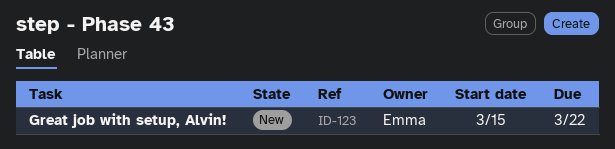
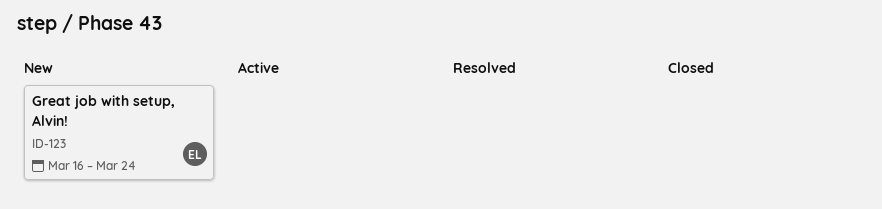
ID-123, start: Mar 15 -> Mar 16
ID-123, due: Mar 22 -> Mar 24

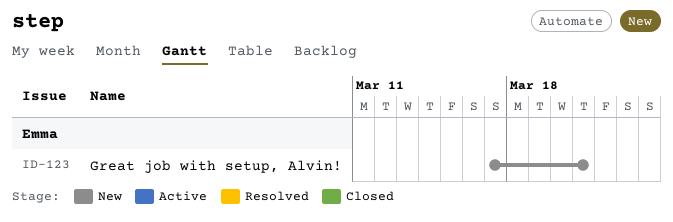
ID-123, start: Mar 16 -> Mar 17
ID-123, due: Mar 24 -> Mar 21

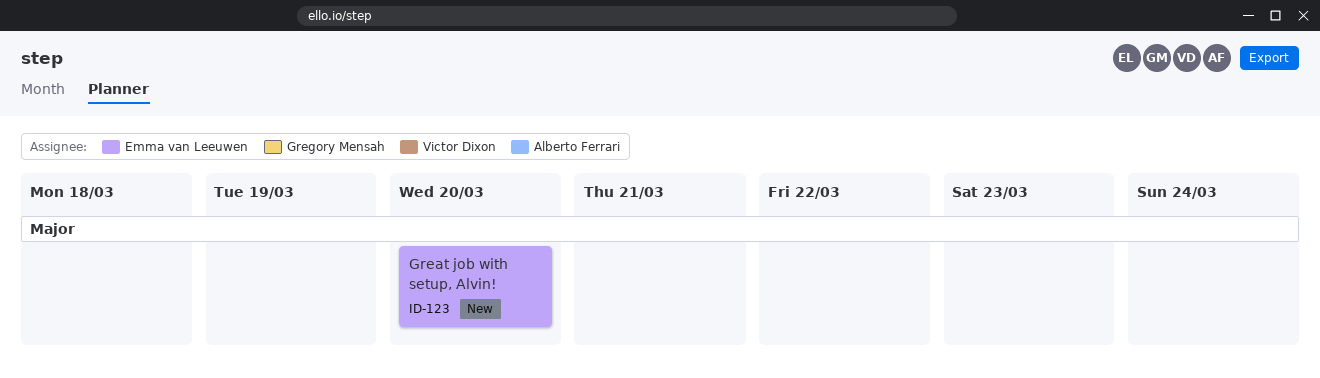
ID-123, due: Mar 21 -> Mar 20

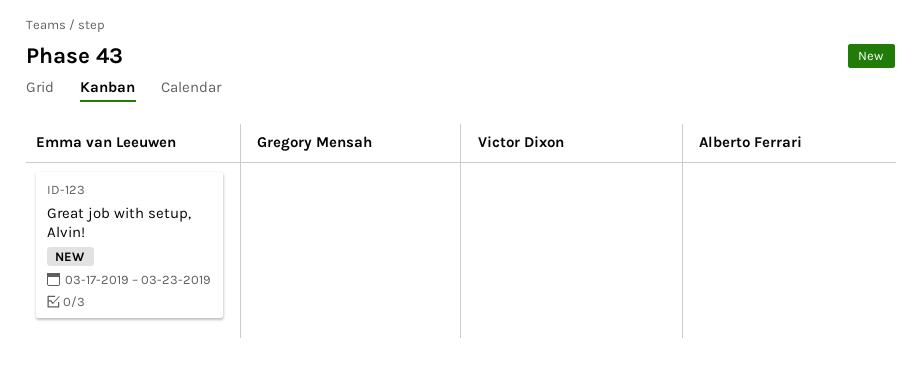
ID-123, due: Mar 20 -> Mar 23

